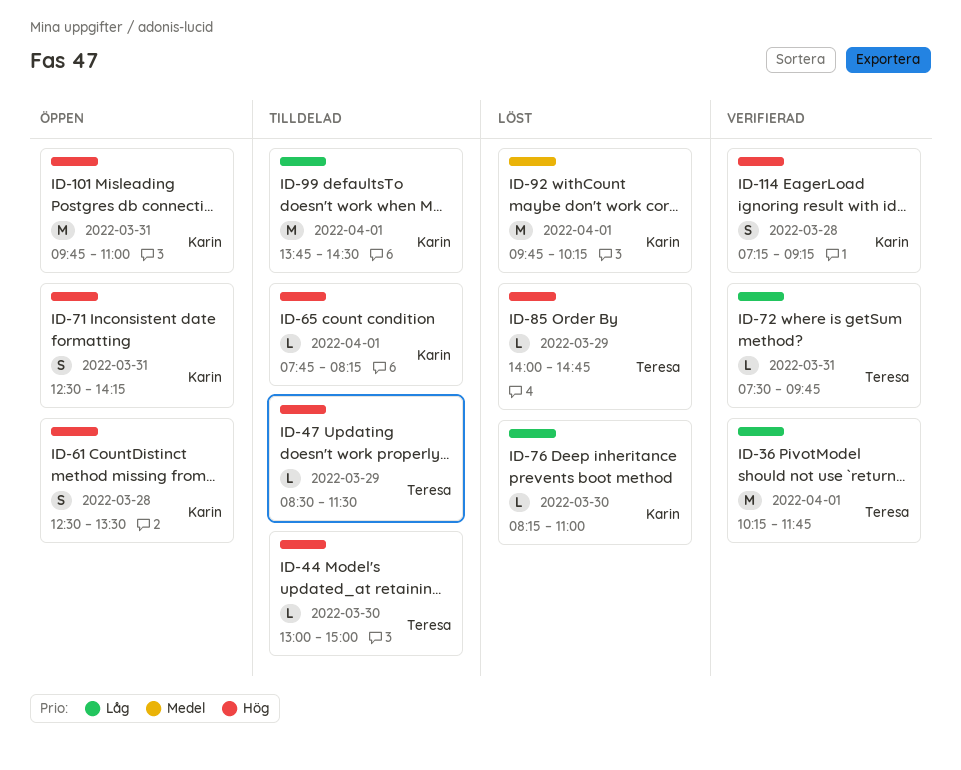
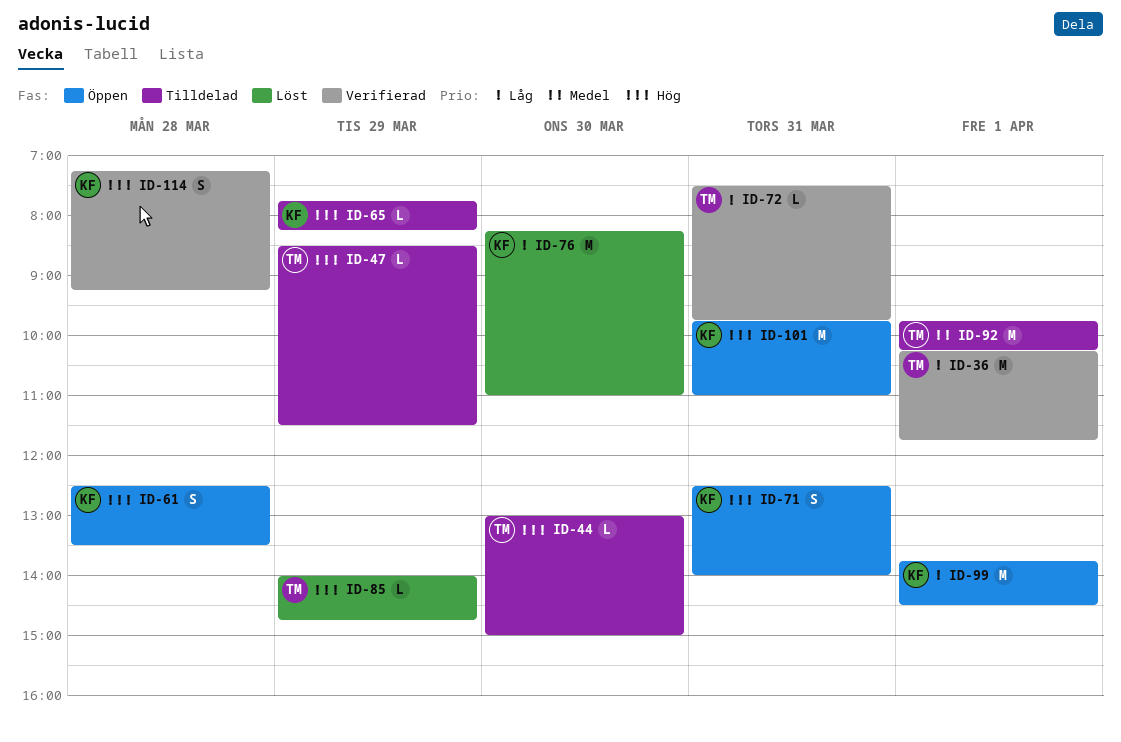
ID-65, day: Apr 1 -> Mar 29
ID-71, ends: 14:15 -> 14:00
ID-76, estimate: L -> M
ID-92, status: Löst -> Tilldelad
ID-92, owner: Karin -> Teresa
ID-99, status: Tilldelad -> Öppen

